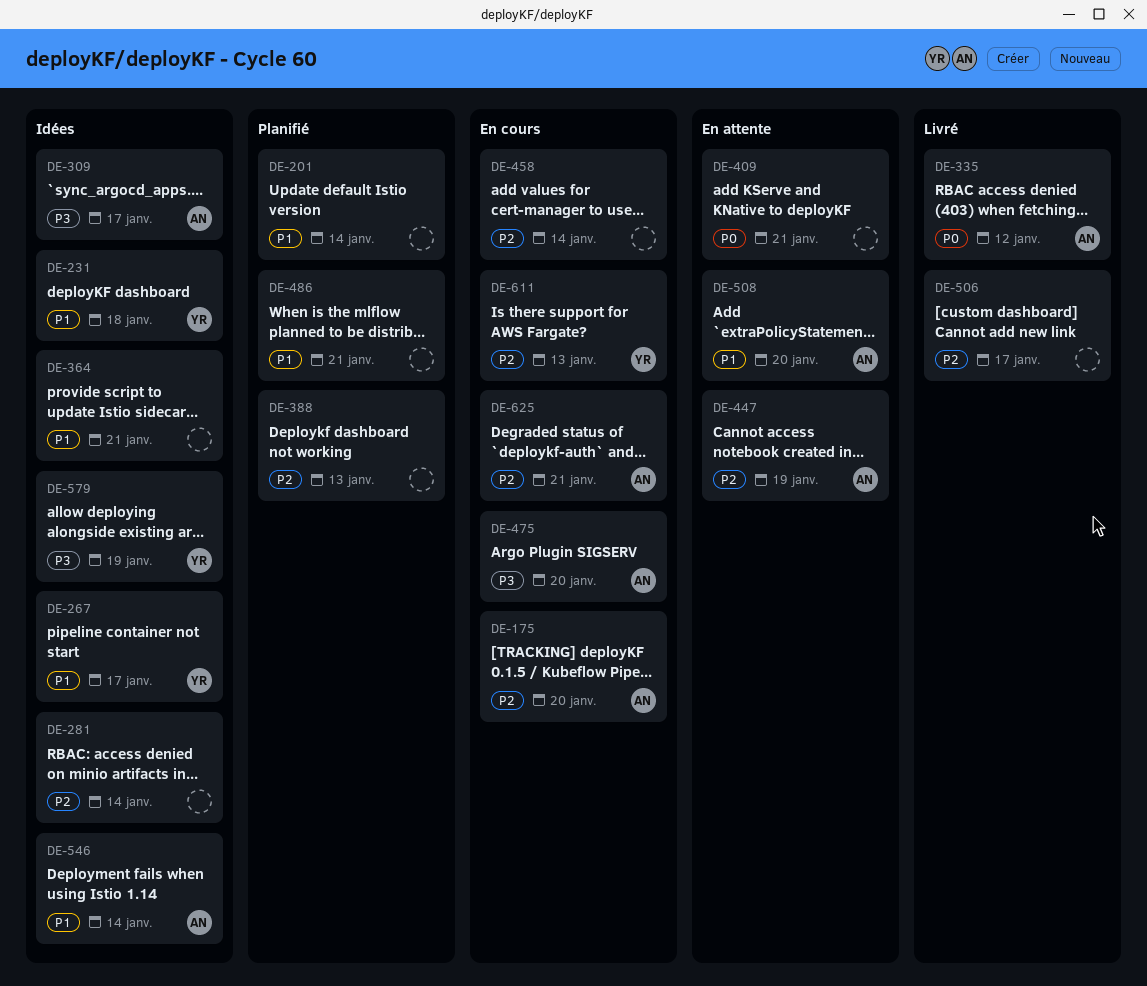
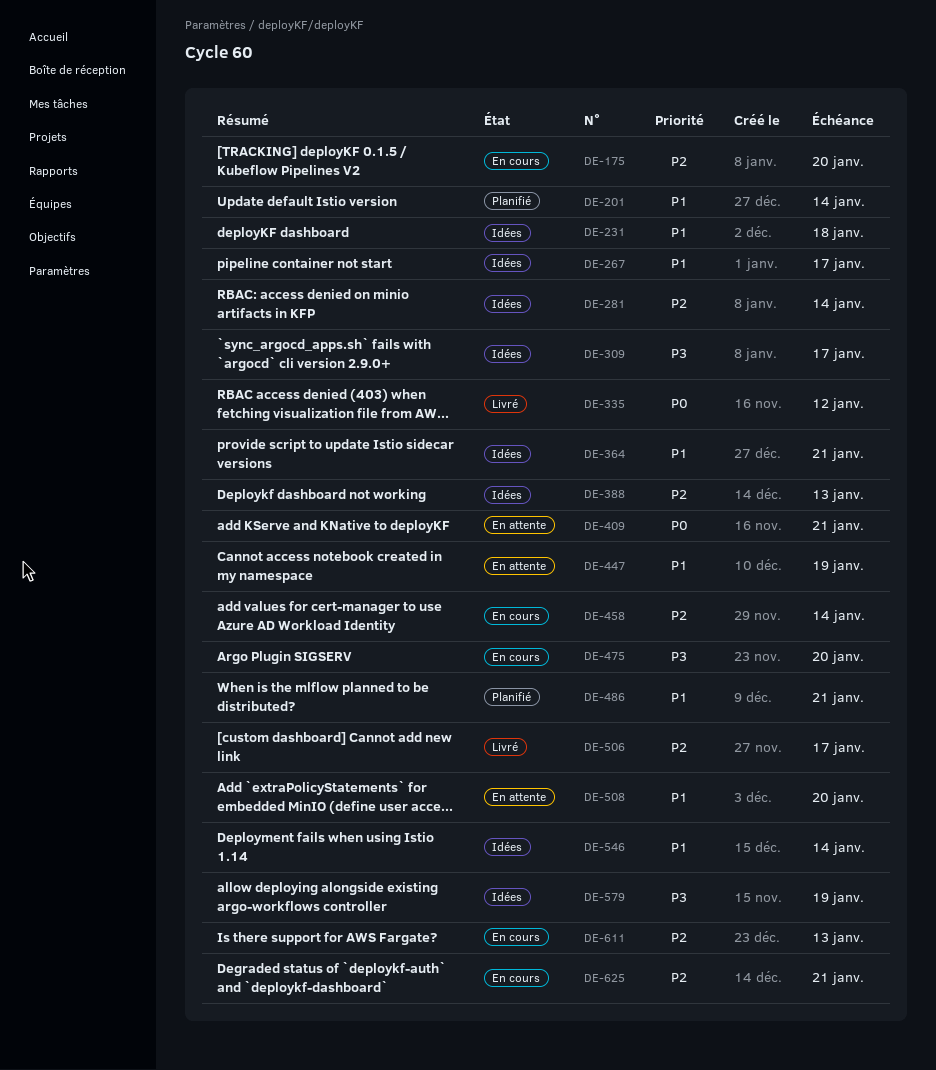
DE-388, status: Planifié -> Idées
DE-447, priority: P2 -> P1

